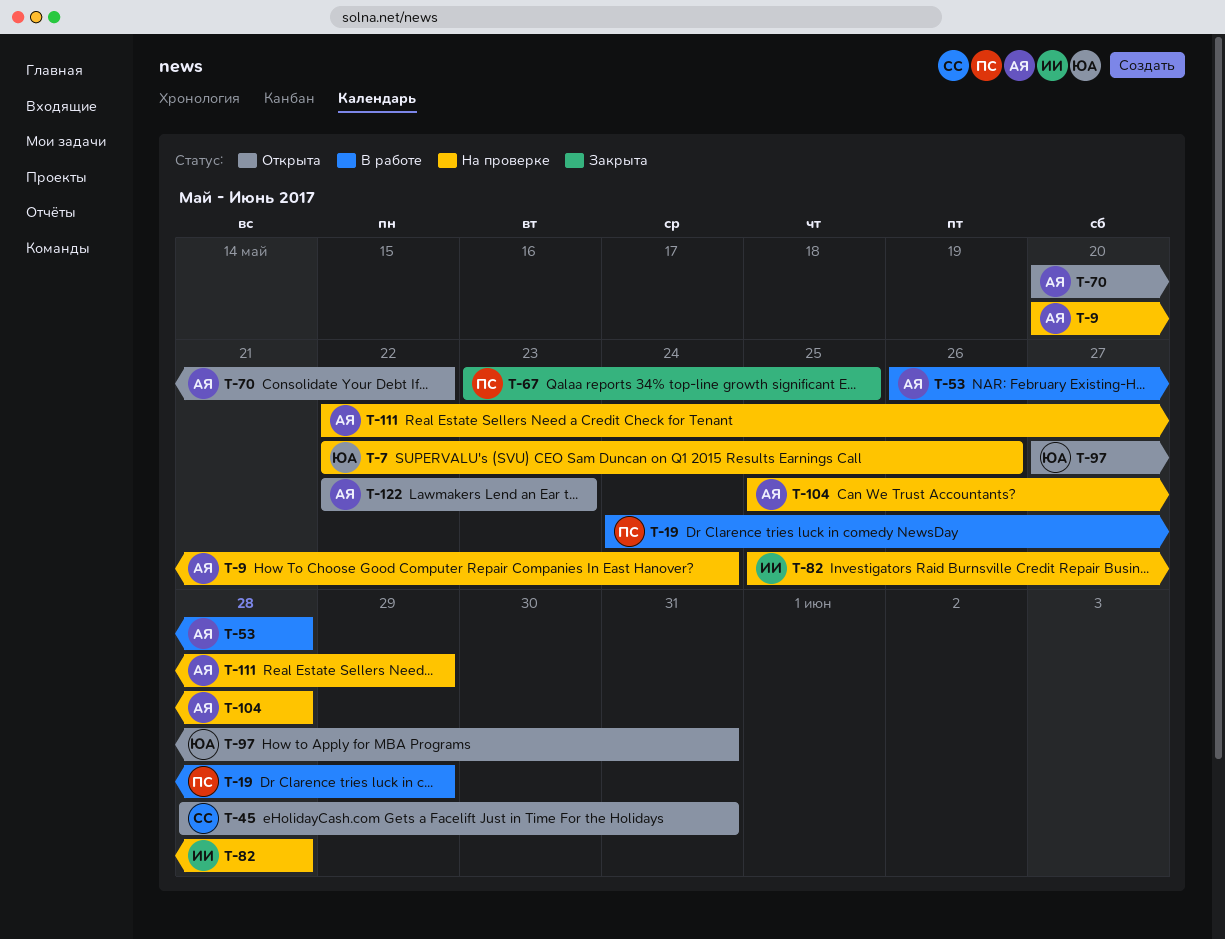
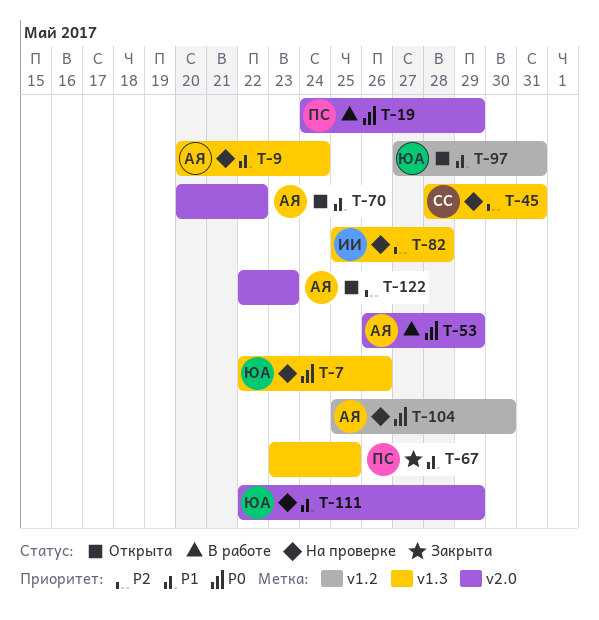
T-45, status: Открыта -> На проверке
T-53, due: May 28 -> May 29
T-104, due: May 28 -> May 30
T-111, owner: АЯ -> ЮА

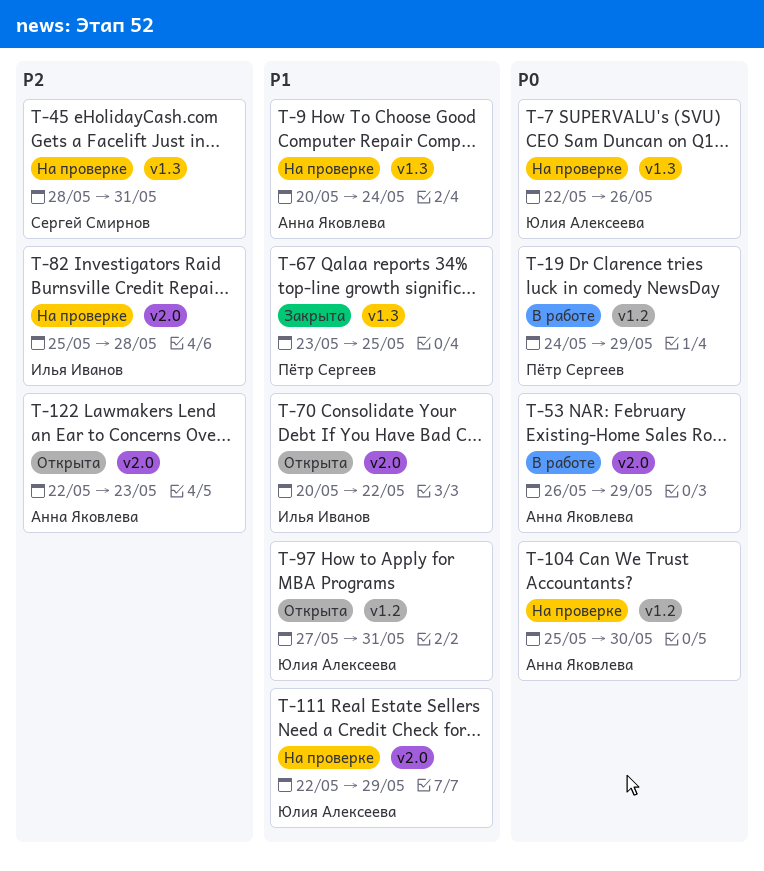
T-19, label: v2.0 -> v1.2
T-70, owner: Анна Яковлева -> Илья Иванов
T-82, label: v1.3 -> v2.0

